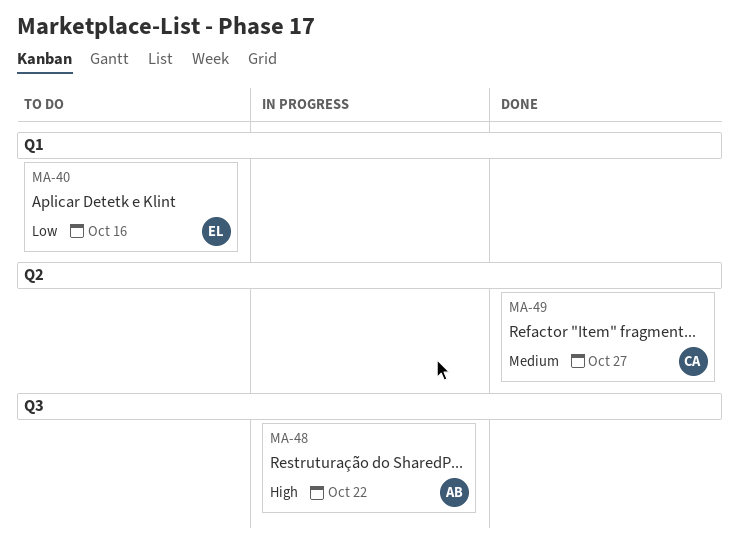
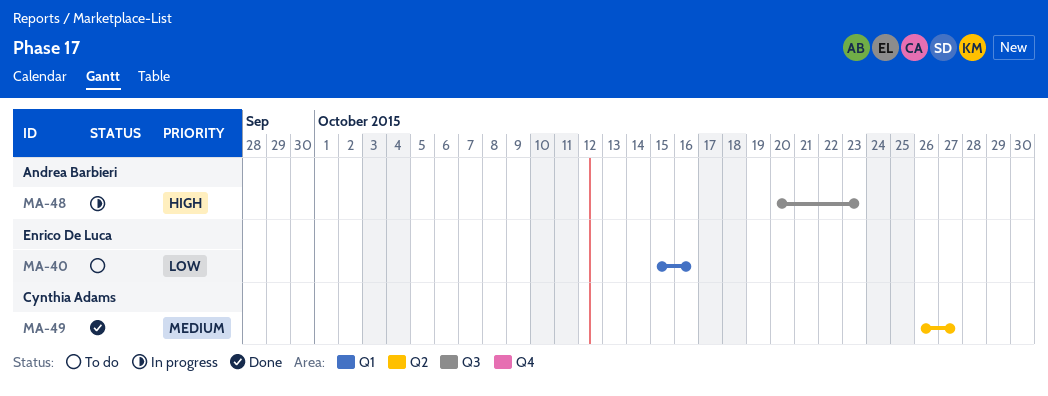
MA-48, due: Oct 22 -> Oct 23

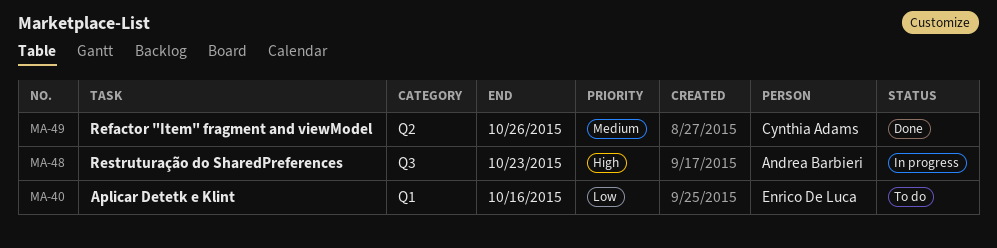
MA-49, due: Oct 27 -> Oct 26

